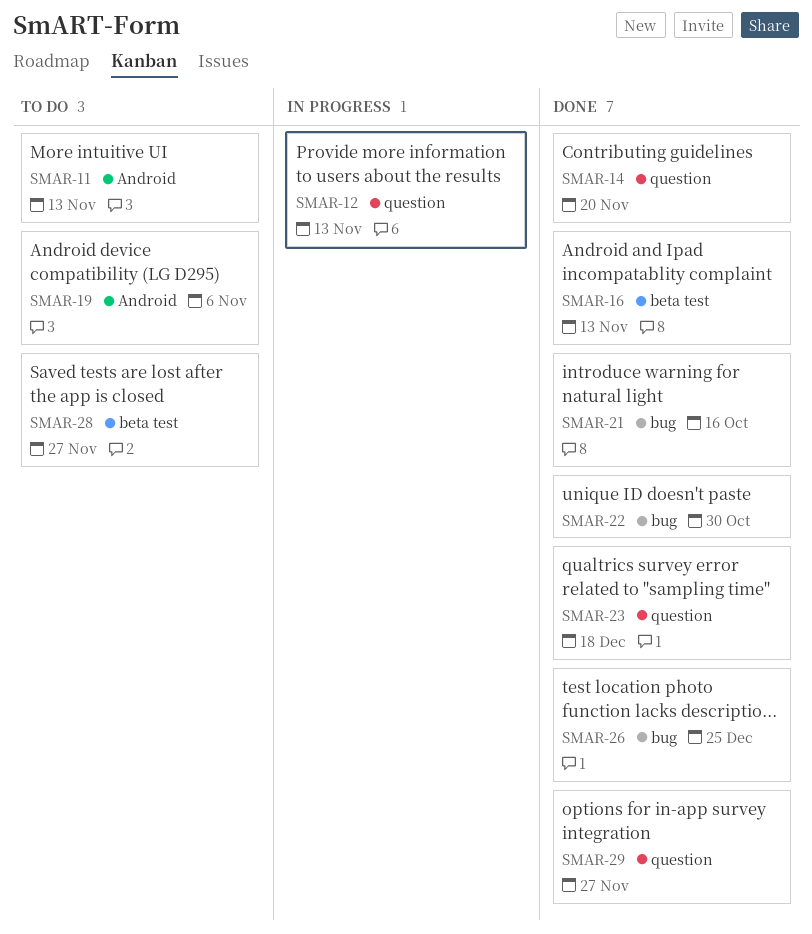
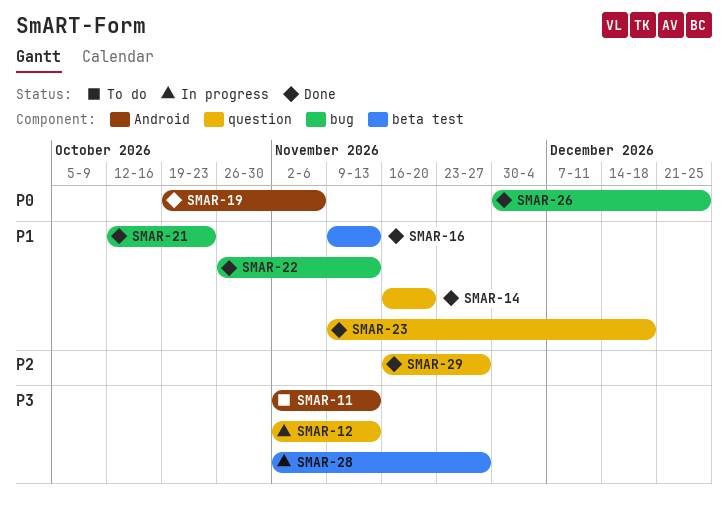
SMAR-19, status: To do -> Done
SMAR-21, due: Oct 16 -> Oct 23
SMAR-22, due: Oct 30 -> Nov 13
SMAR-28, status: To do -> In progress

